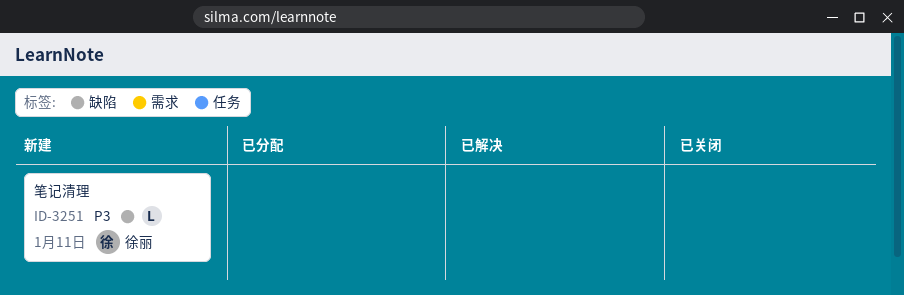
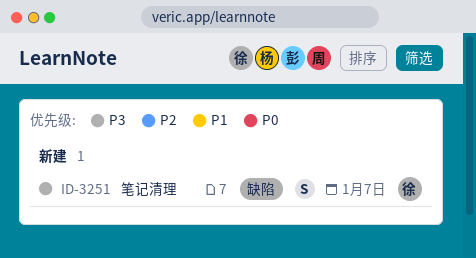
ID-3251, estimate: L -> S
ID-3251, due: Jan 11 -> Jan 7

